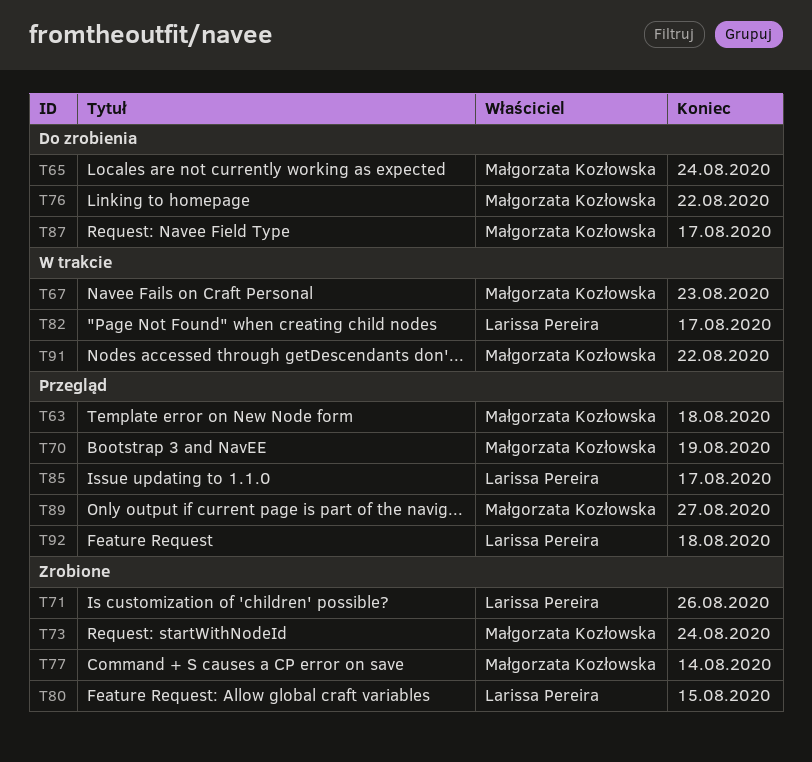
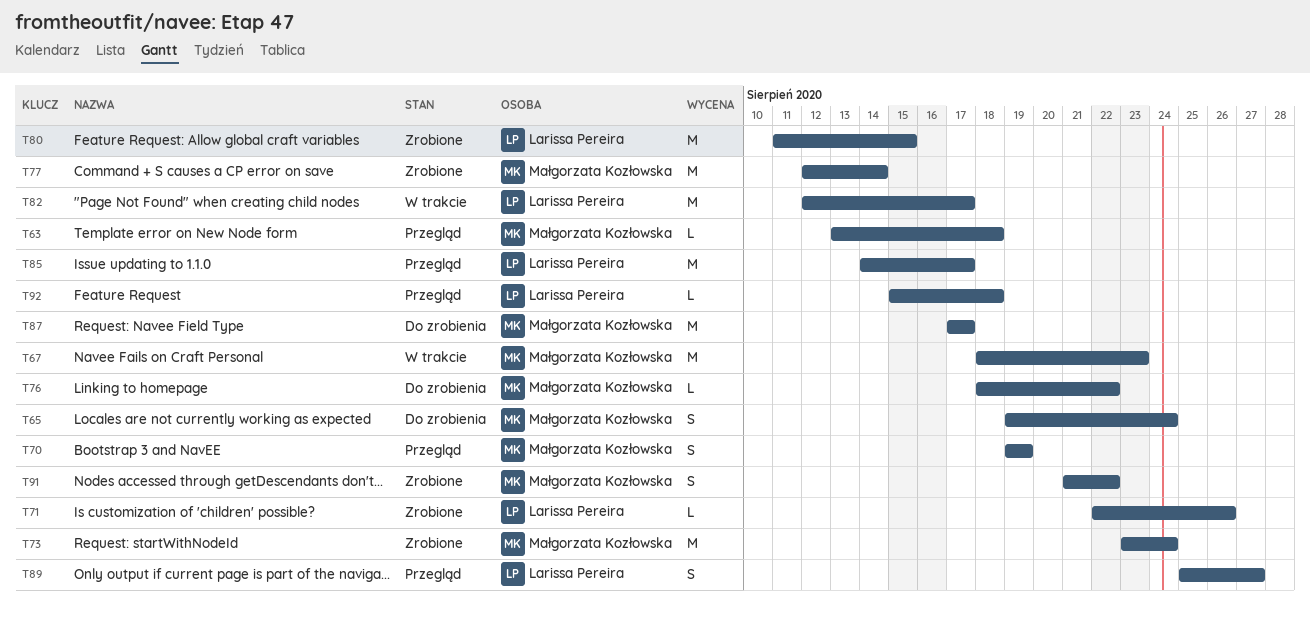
T89, owner: Małgorzata Kozłowska -> Larissa Pereira
T91, status: W trakcie -> Zrobione

